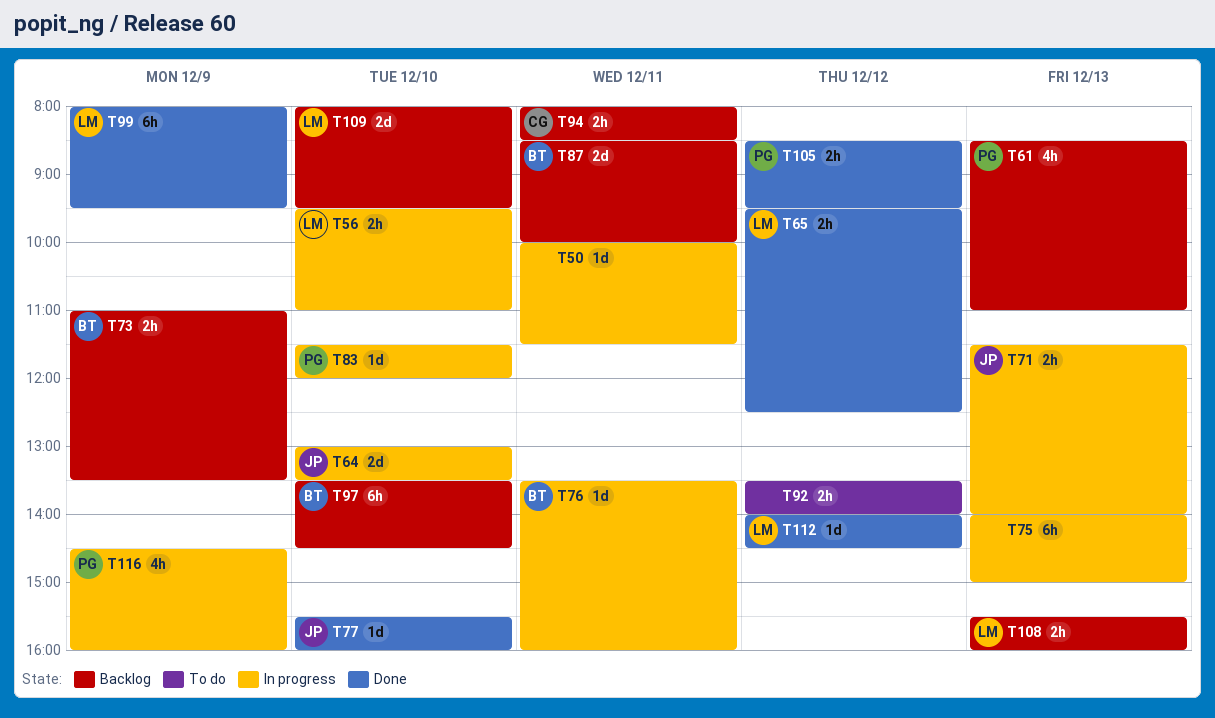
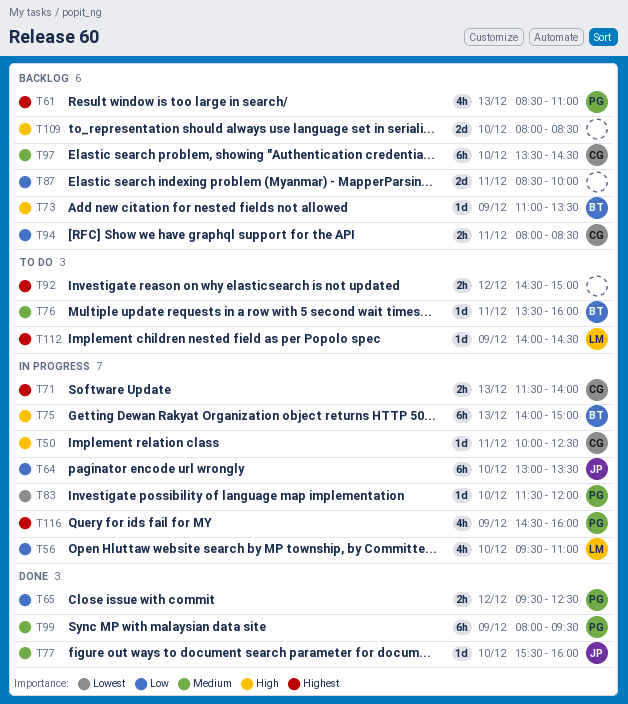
T50, owner: none -> CG
T50, ends: 11:30 -> 12:30
T56, estimate: 2h -> 4h
T64, estimate: 2d -> 6h
T65, owner: LM -> PG
T71, owner: JP -> CG
T73, estimate: 2h -> 1d
T75, owner: none -> BT
T76, status: In progress -> To do
T87, owner: BT -> none
T92, begins: 13:30 -> 14:30
T92, ends: 14:00 -> 15:00
T97, owner: BT -> CG
T99, owner: LM -> PG
T105: present -> none
T108: present -> none
T109, owner: LM -> none
T109, ends: 09:30 -> 08:30
T112, status: Done -> To do
T112, day: Dec 12 -> Dec 9

